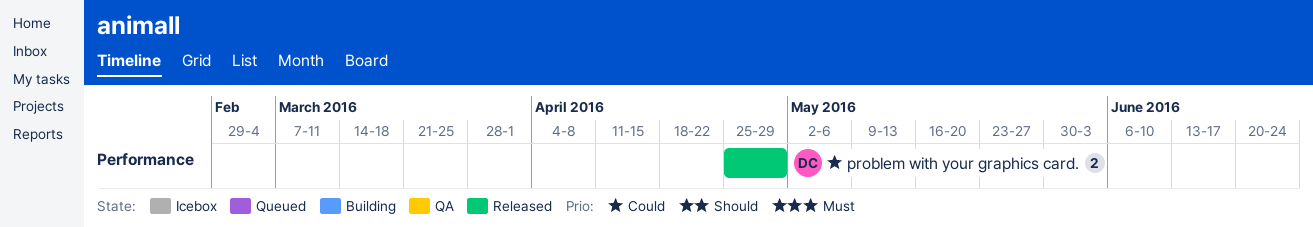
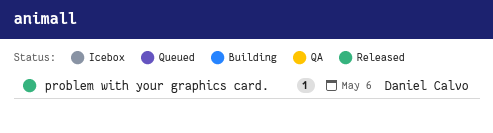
problem with your graphics card., estimate: 2 -> 1
problem with your graphics card., due: Apr 29 -> May 6

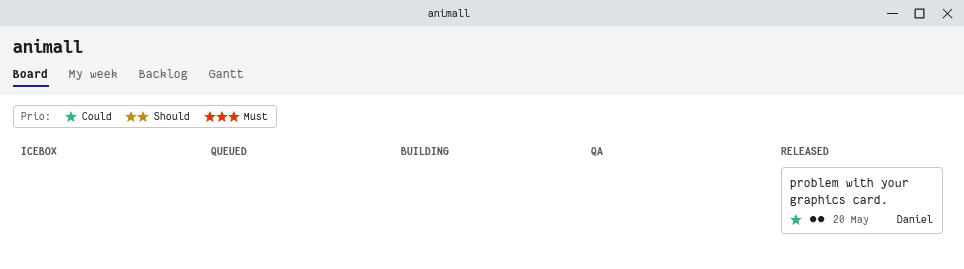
problem with your graphics card., estimate: 1 -> 2
problem with your graphics card., due: May 6 -> May 20

